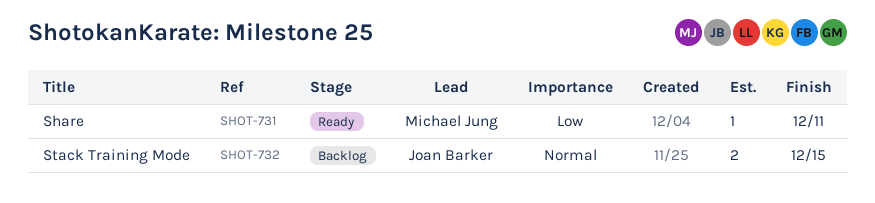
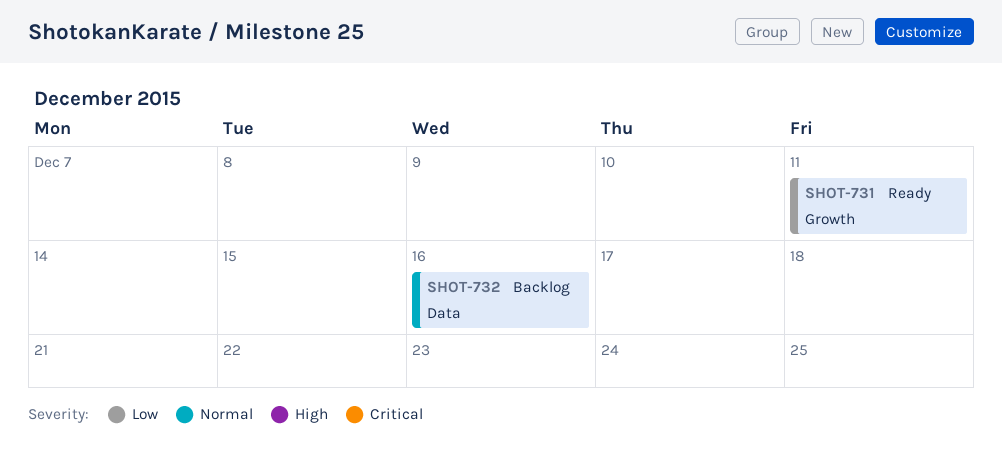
SHOT-732, due: Dec 15 -> Dec 16

